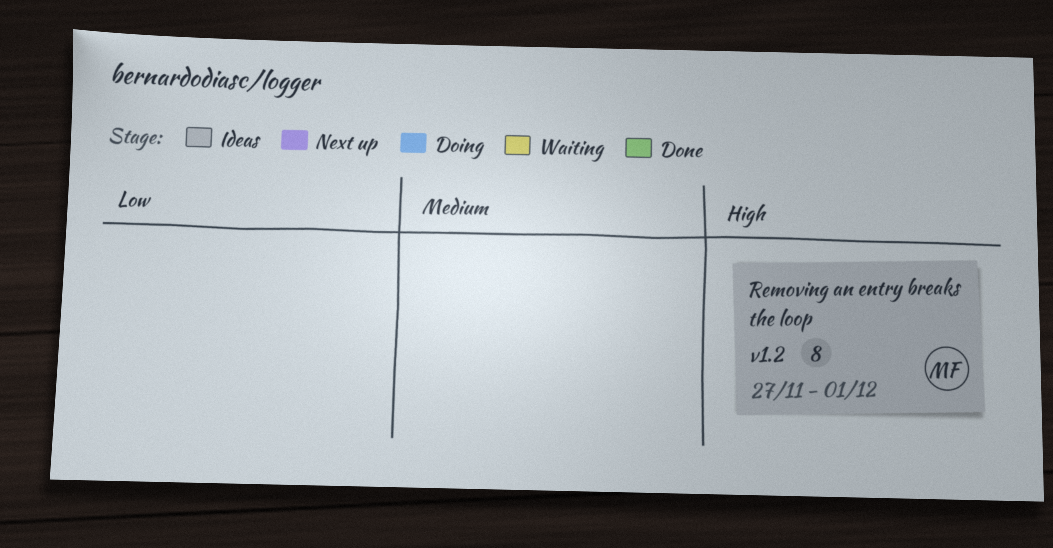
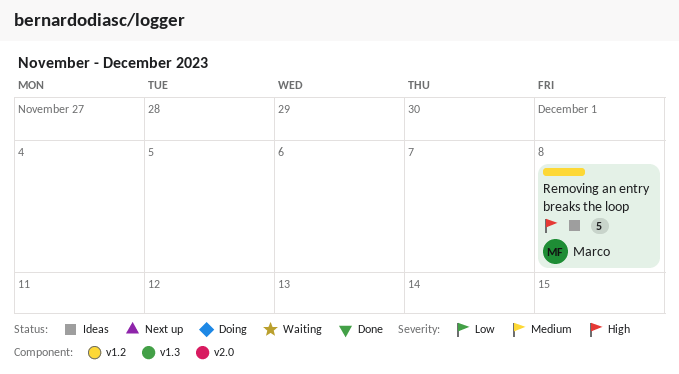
Removing an entry breaks the loop, estimate: 8 -> 5
Removing an entry breaks the loop, due: Dec 1 -> Dec 8

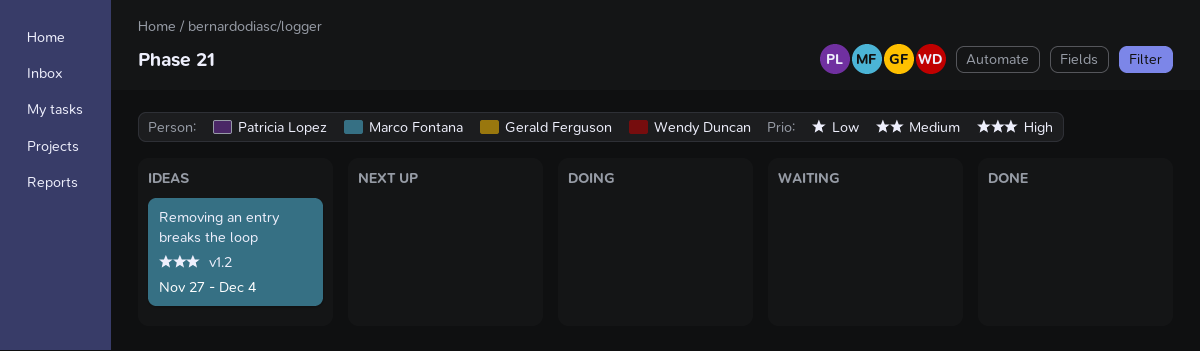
Removing an entry breaks the loop, due: Dec 8 -> Dec 4

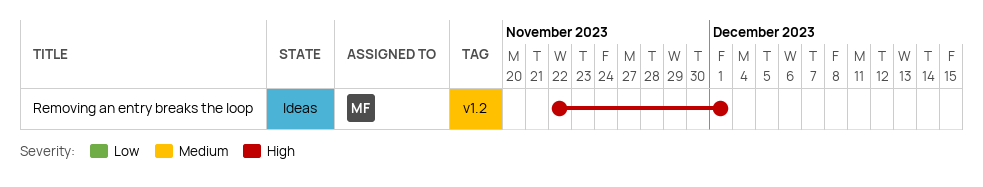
Removing an entry breaks the loop, start: Nov 27 -> Nov 22
Removing an entry breaks the loop, due: Dec 4 -> Dec 1

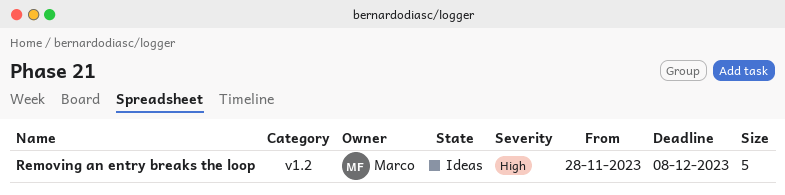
Removing an entry breaks the loop, start: Nov 22 -> Nov 28
Removing an entry breaks the loop, due: Dec 1 -> Dec 8

